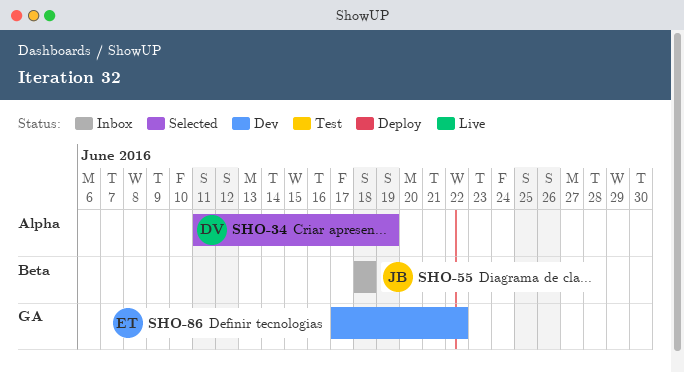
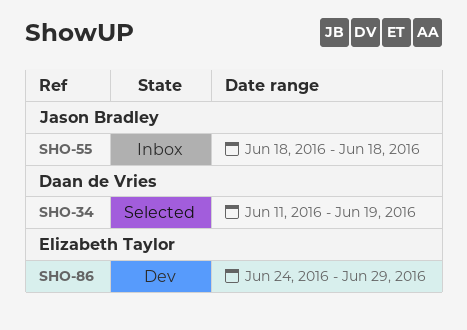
SHO-86, start: Jun 17 -> Jun 24
SHO-86, due: Jun 22 -> Jun 29

